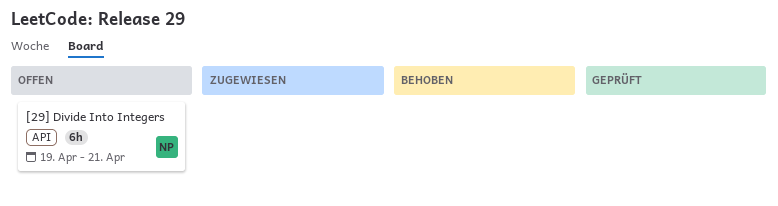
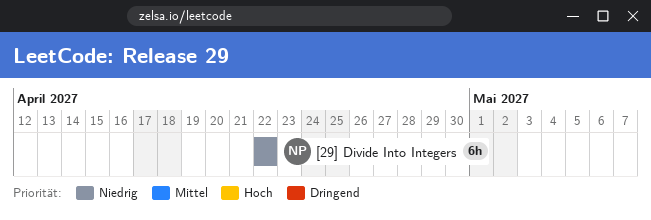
[29] Divide Into Integers, start: Apr 19 -> Apr 22
[29] Divide Into Integers, due: Apr 21 -> Apr 22

